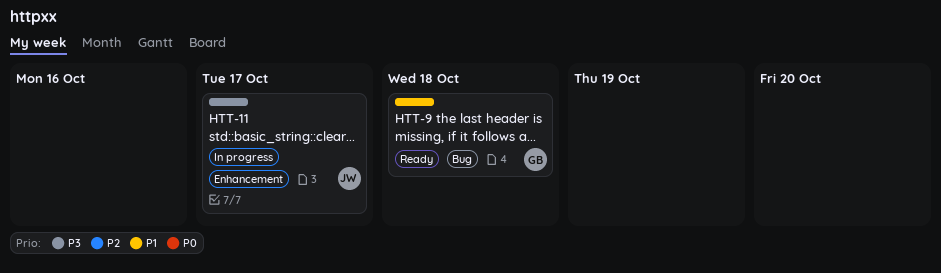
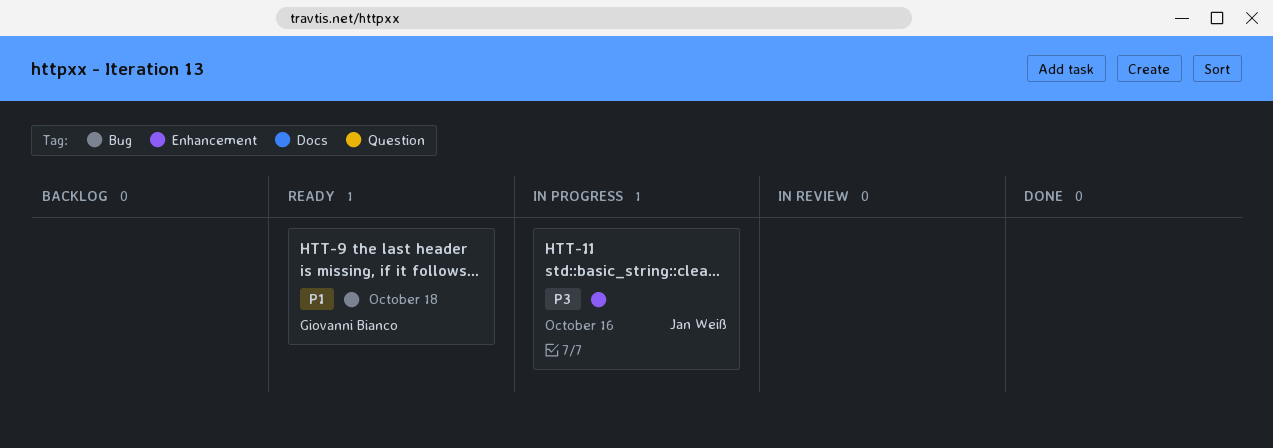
HTT-11, due: Oct 17 -> Oct 16

